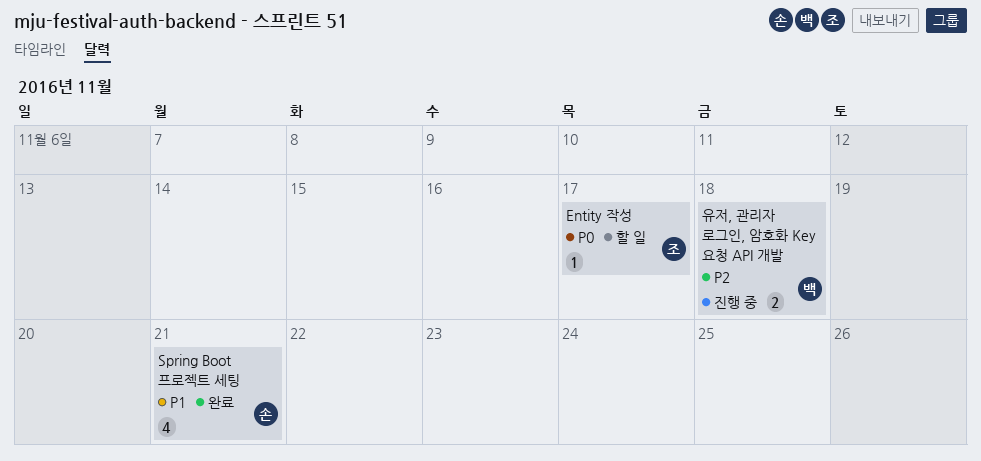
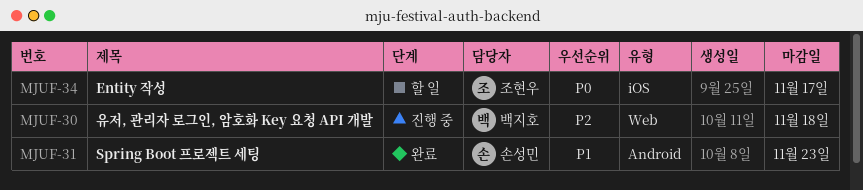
Spring Boot 프로젝트 세팅, due: Nov 21 -> Nov 23

